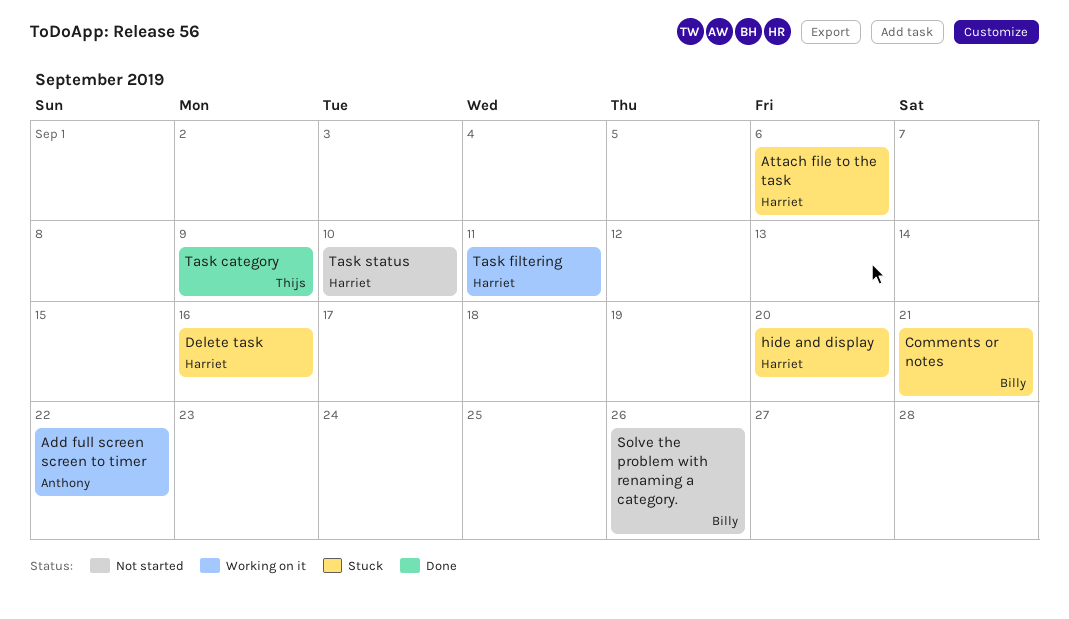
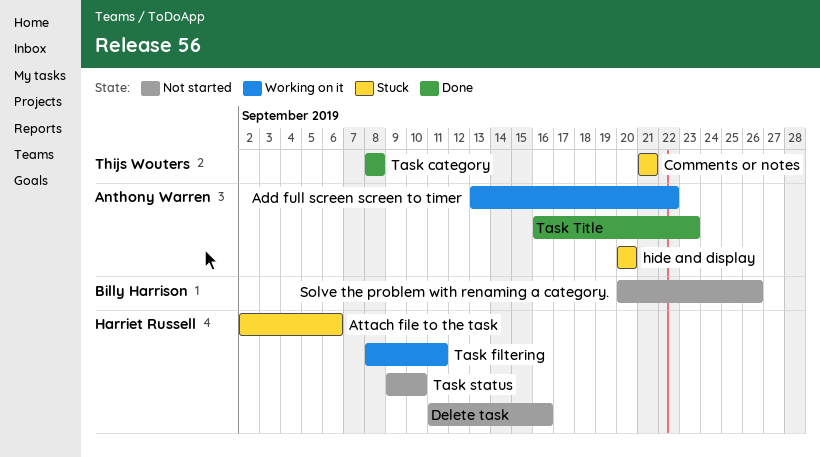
Comments or notes, owner: Billy Harrison -> Thijs Wouters
Delete task, status: Stuck -> Not started
hide and display, owner: Harriet Russell -> Anthony Warren
Task category, due: Sep 9 -> Sep 8
Task Title: none -> present

